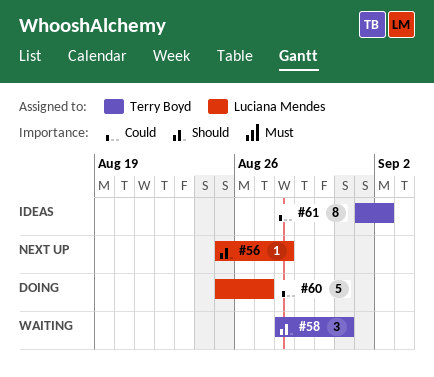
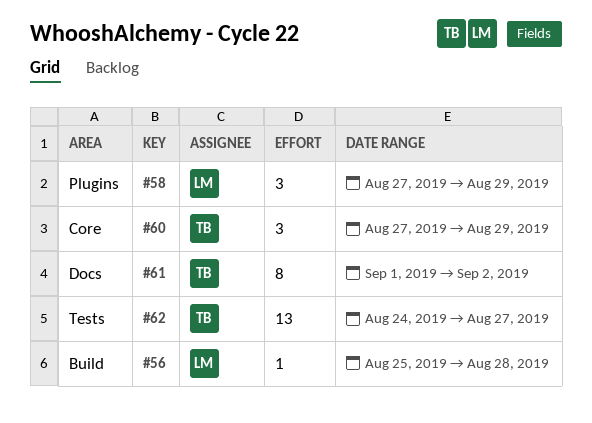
#58, owner: Terry Boyd -> Luciana Mendes
#58, start: Aug 28 -> Aug 27
#58, due: Aug 31 -> Aug 29
#60, owner: Luciana Mendes -> Terry Boyd
#60, estimate: 5 -> 3
#60, start: Aug 25 -> Aug 27
#60, due: Aug 27 -> Aug 29
#62: none -> present

